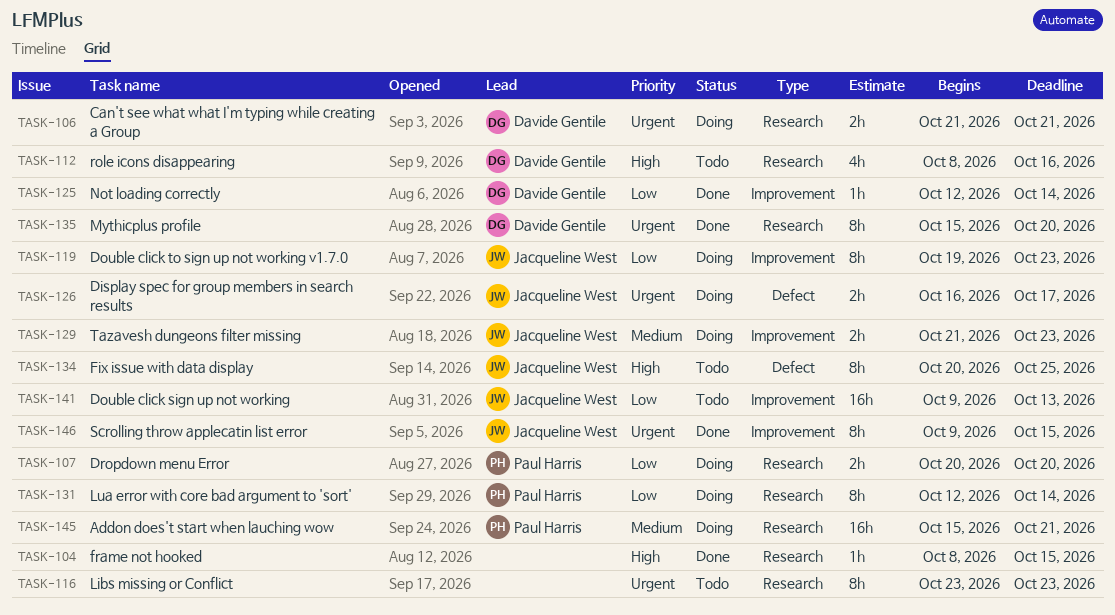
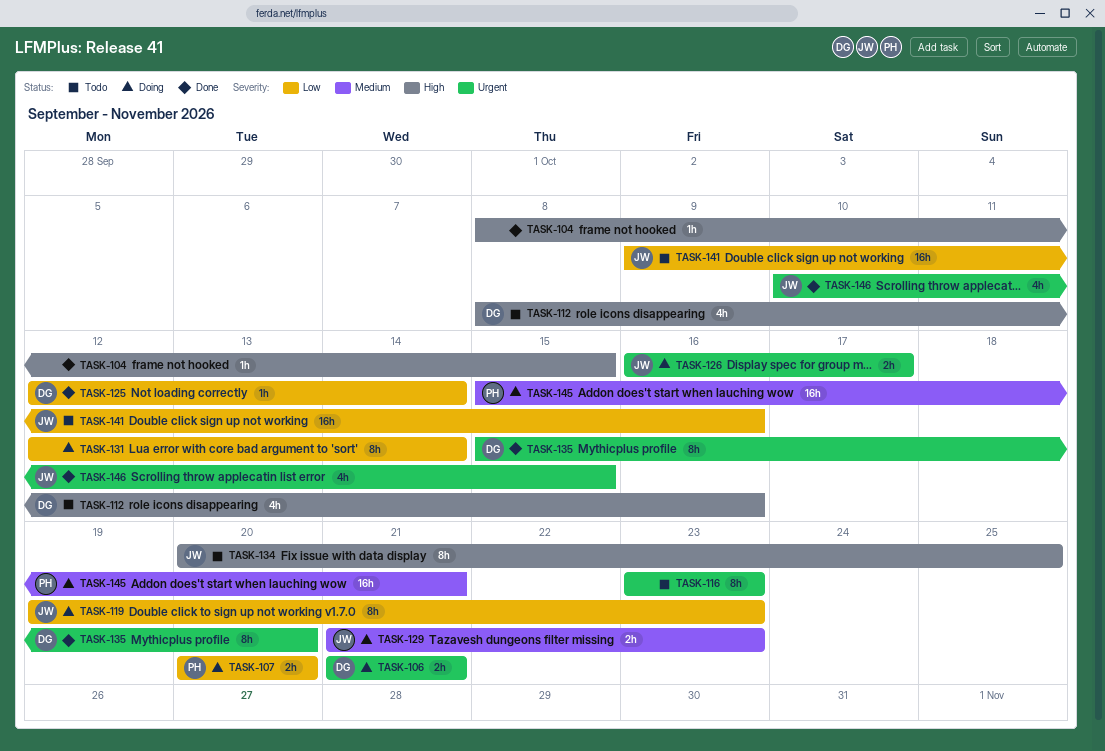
TASK-131, owner: Paul Harris -> none
TASK-141, due: Oct 13 -> Oct 16
TASK-146, estimate: 8h -> 4h
TASK-146, start: Oct 9 -> Oct 10

